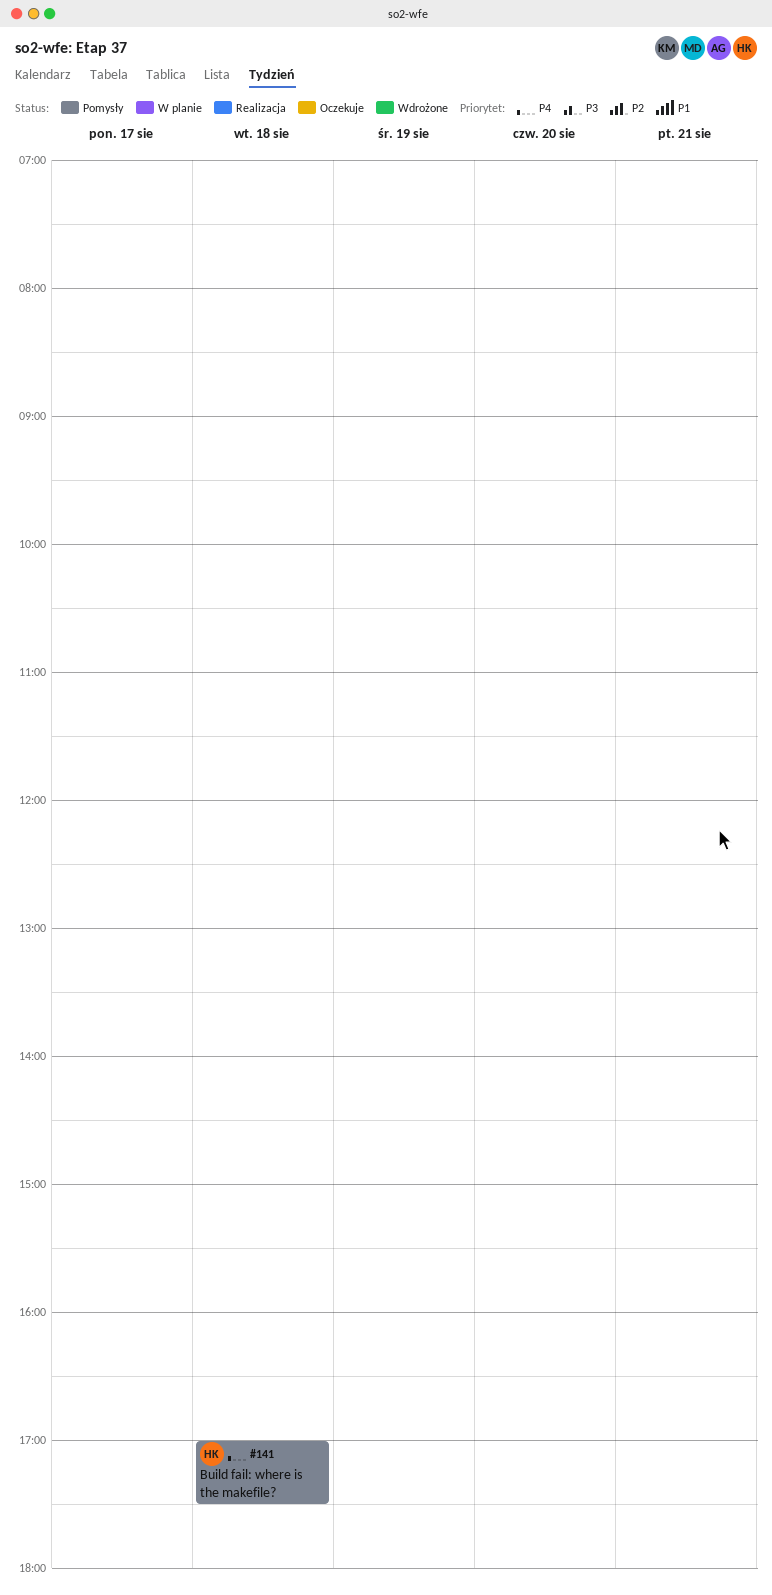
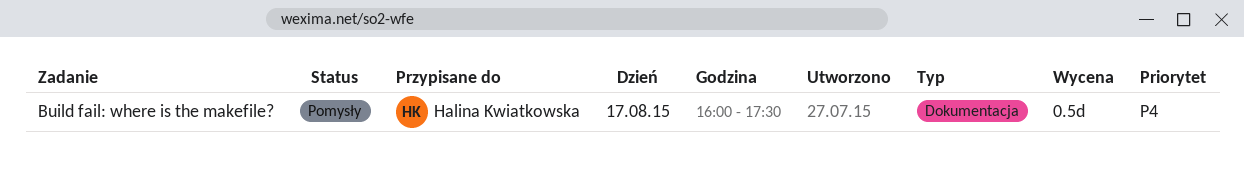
Build fail: where is the makefile?, day: Aug 18 -> Aug 17
Build fail: where is the makefile?, begins: 17:00 -> 16:00

